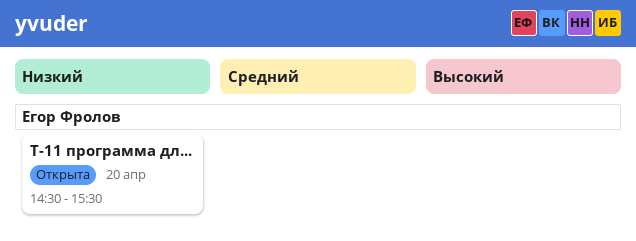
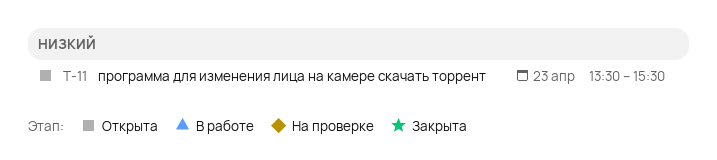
T-11, day: Apr 20 -> Apr 23
T-11, begins: 14:30 -> 13:30

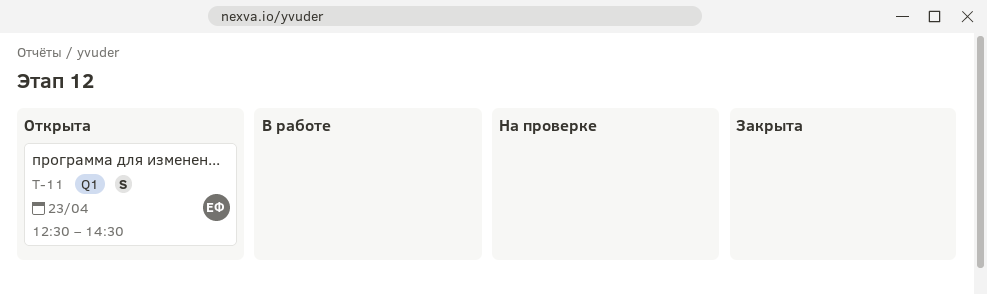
T-11, begins: 13:30 -> 12:30
T-11, ends: 15:30 -> 14:30

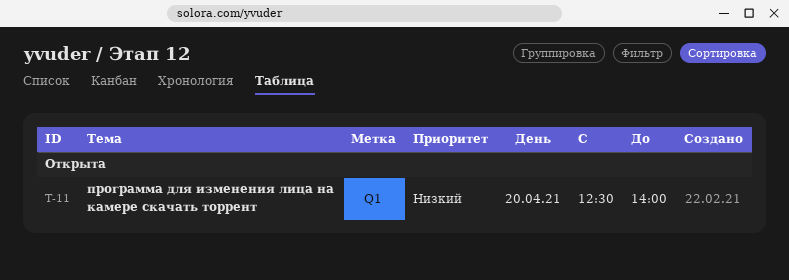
T-11, day: Apr 23 -> Apr 20
T-11, ends: 14:30 -> 14:00

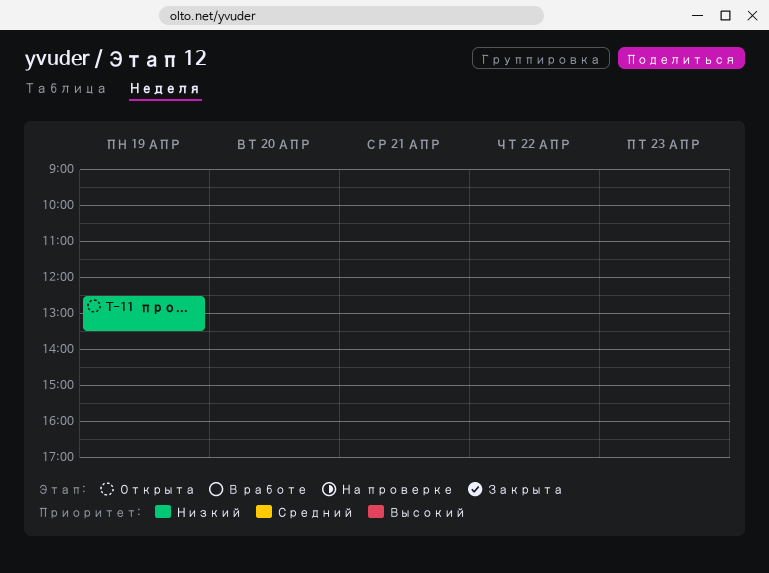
T-11, day: Apr 20 -> Apr 19
T-11, ends: 14:00 -> 13:30

